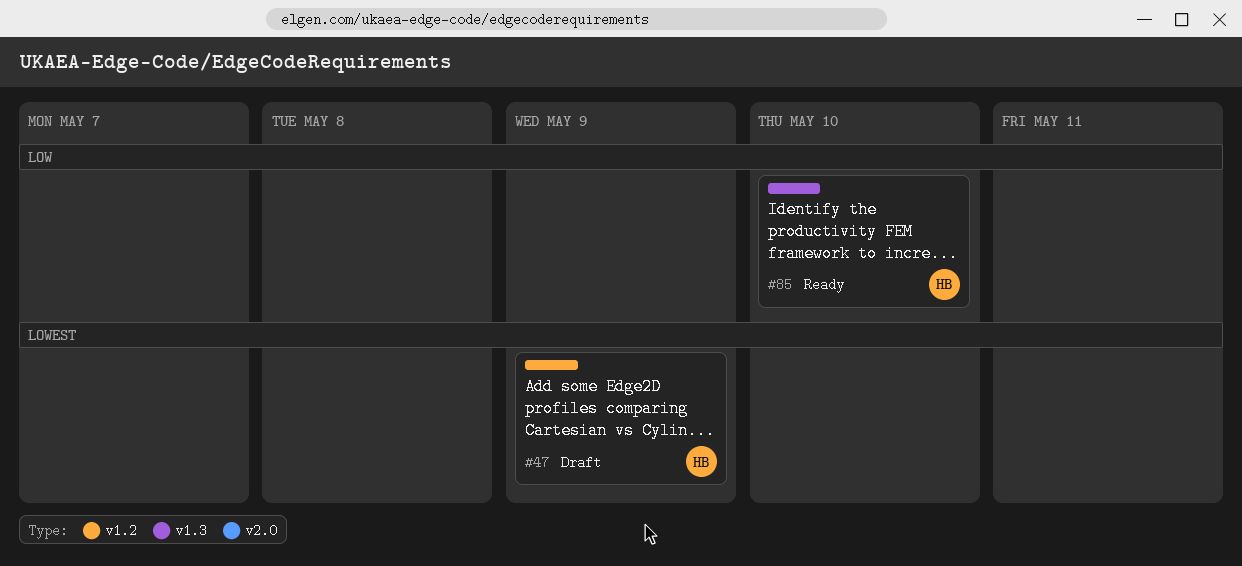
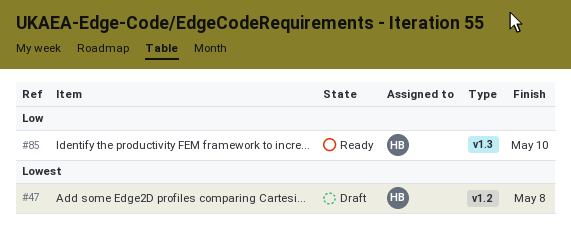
#47, due: May 9 -> May 8

